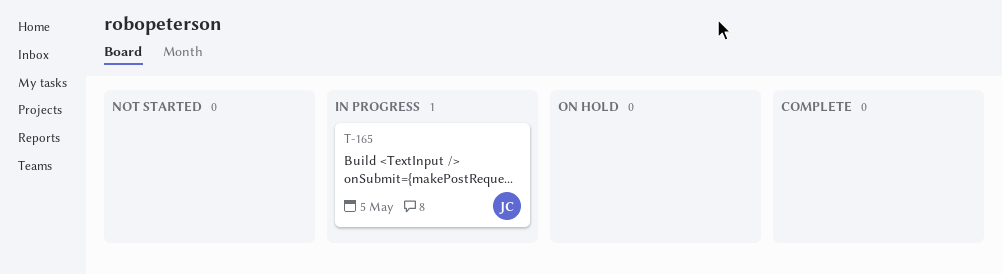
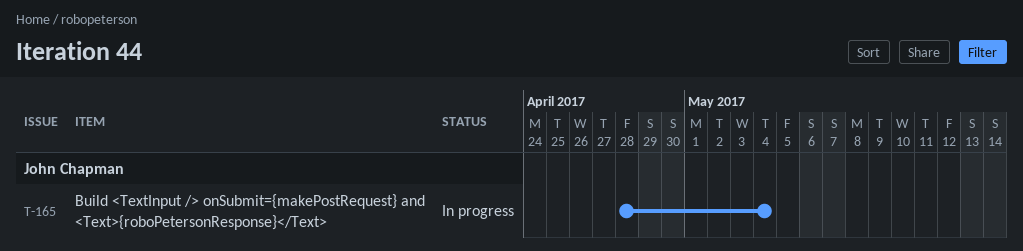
T-165, due: May 5 -> May 4

